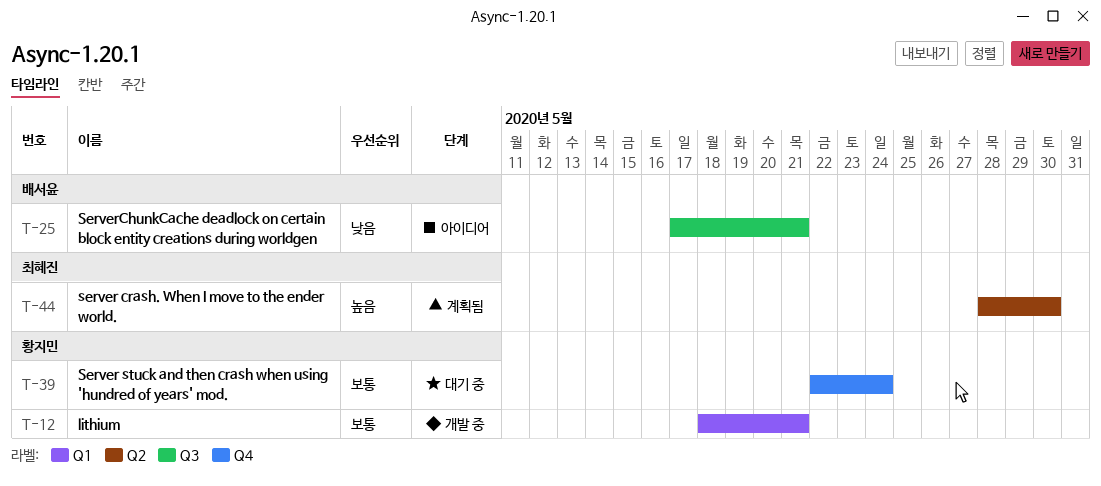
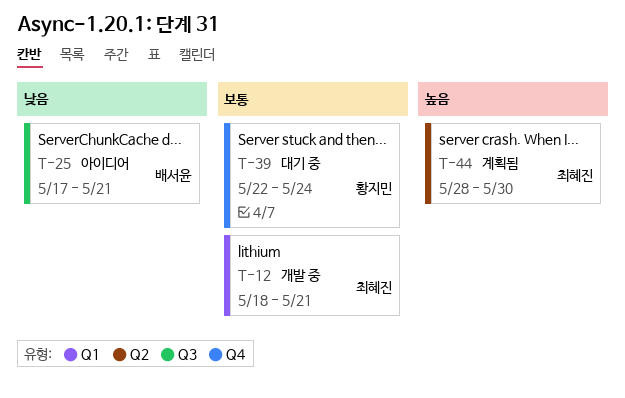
T-12, owner: 황지민 -> 최혜진

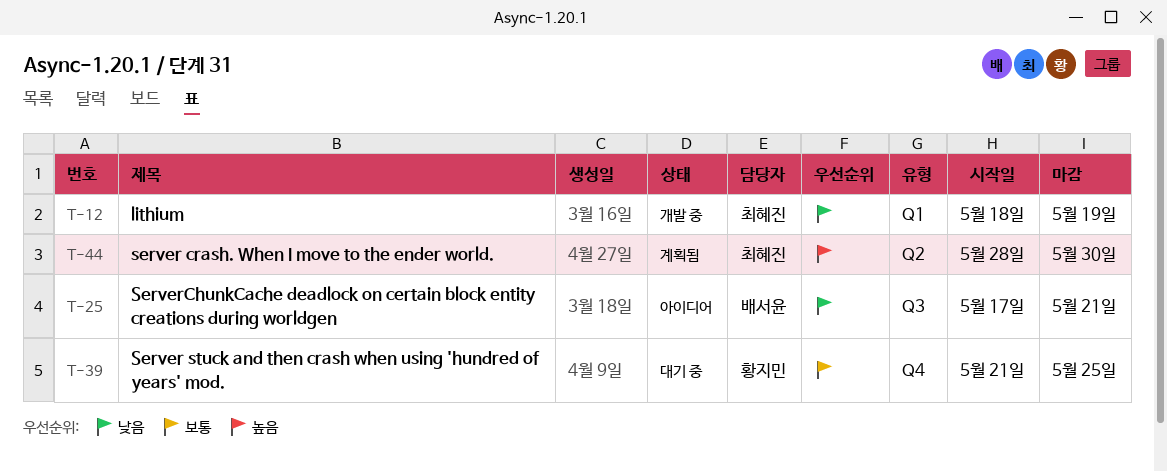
T-12, priority: 보통 -> 낮음
T-12, due: May 21 -> May 19
T-39, start: May 22 -> May 21
T-39, due: May 24 -> May 25

